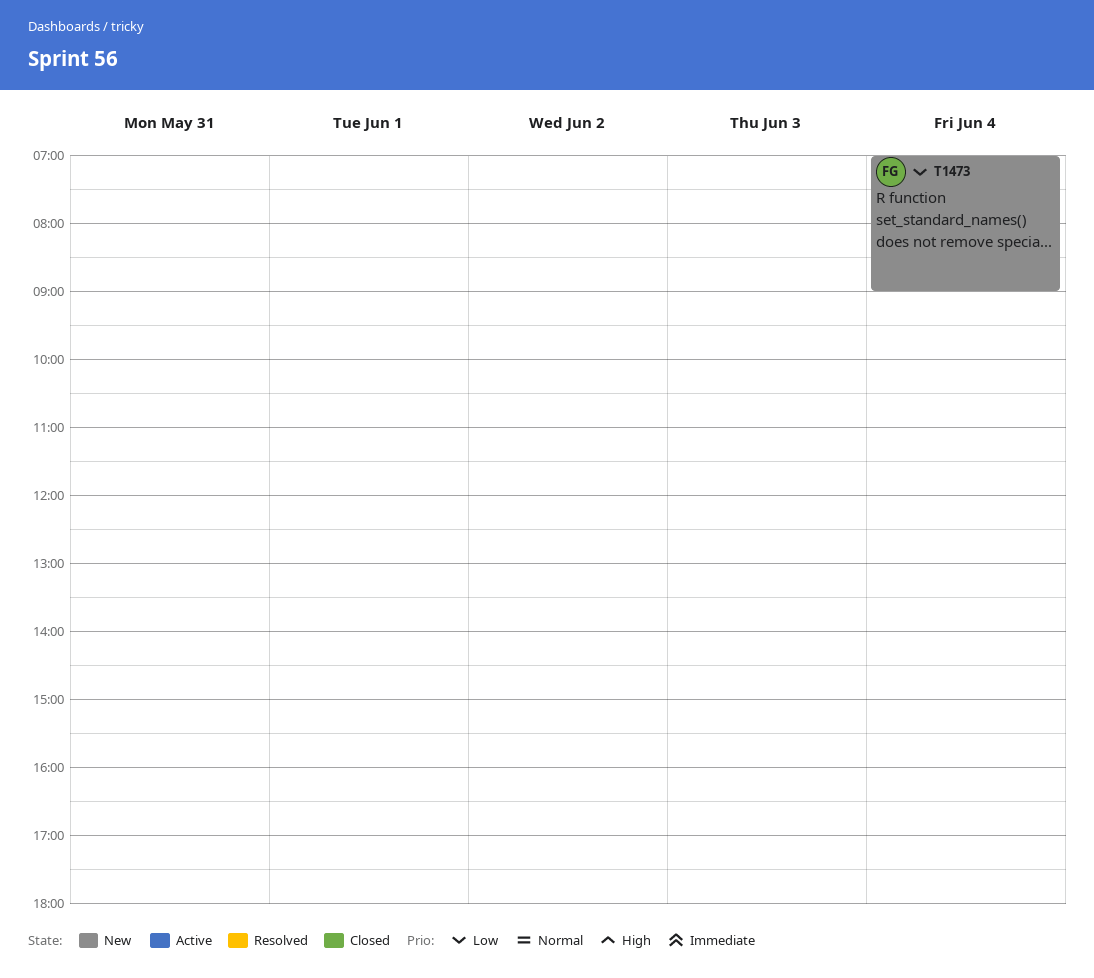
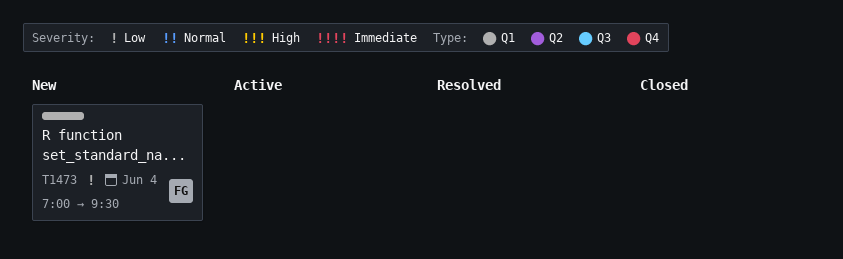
T1473, ends: 09:00 -> 09:30

